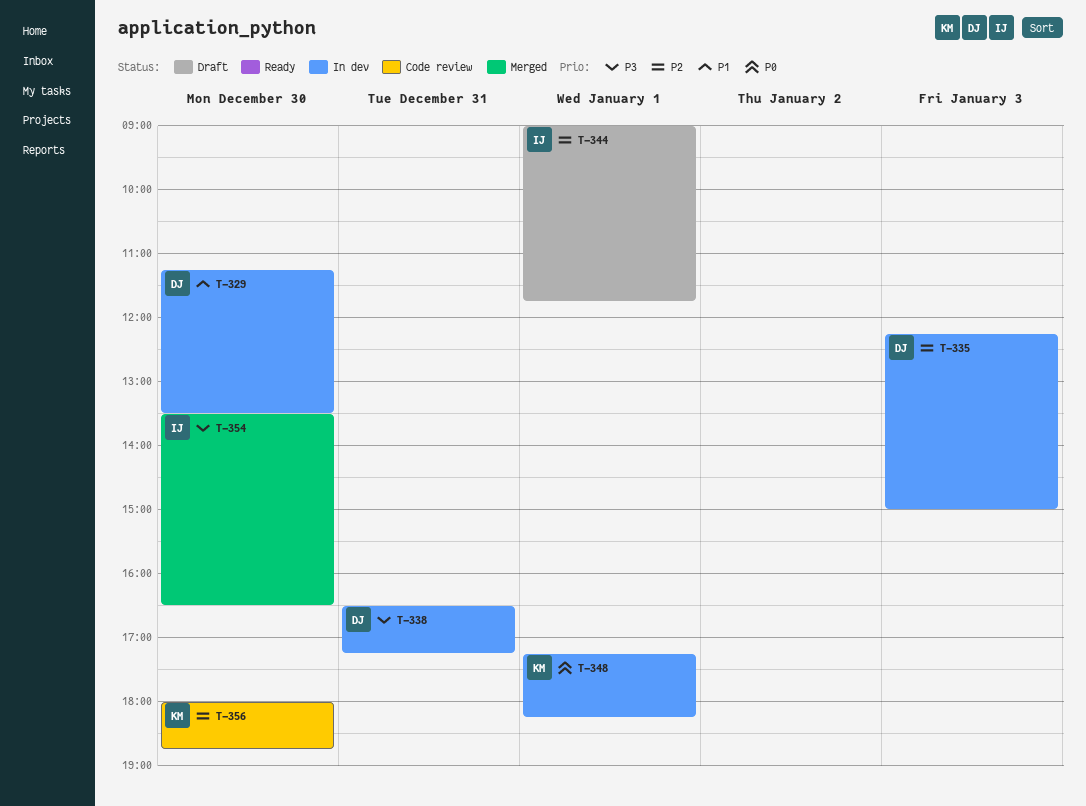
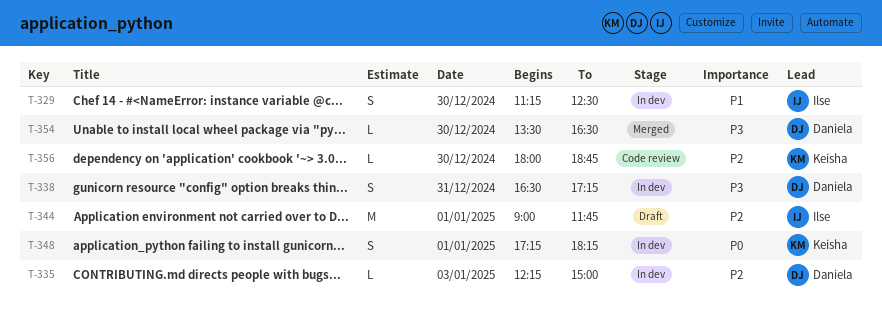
T-329, owner: Daniela -> Ilse
T-329, ends: 13:30 -> 12:30
T-354, owner: Ilse -> Daniela

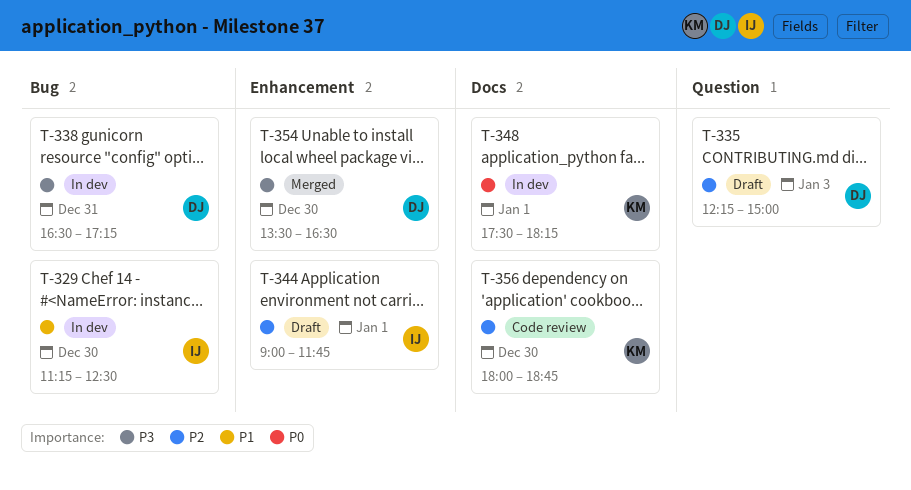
T-335, status: In dev -> Draft
T-348, begins: 17:15 -> 17:30

